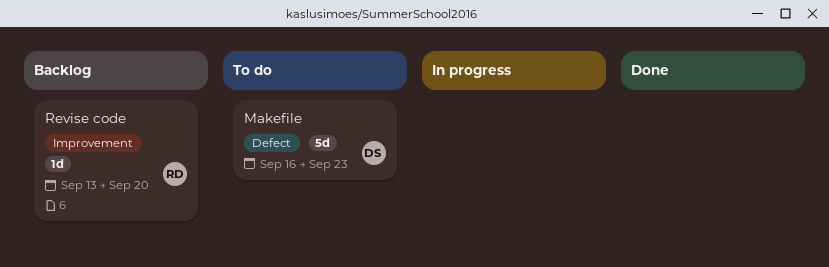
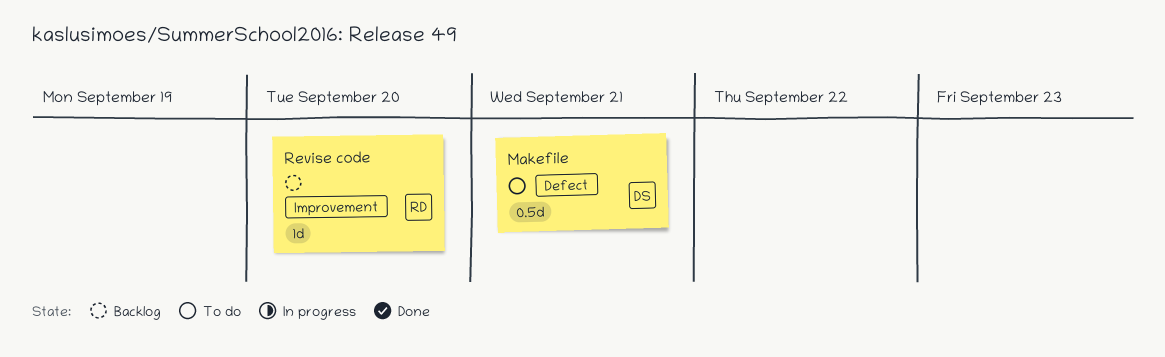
Makefile, estimate: 5d -> 0.5d
Makefile, due: Sep 23 -> Sep 21

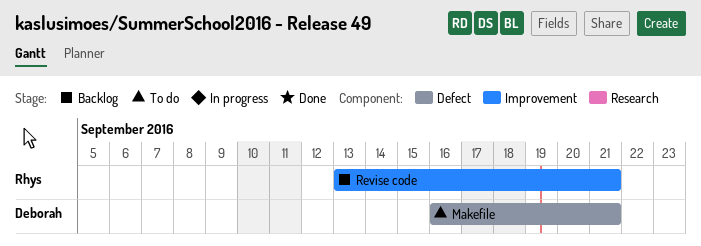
Revise code, due: Sep 20 -> Sep 21

